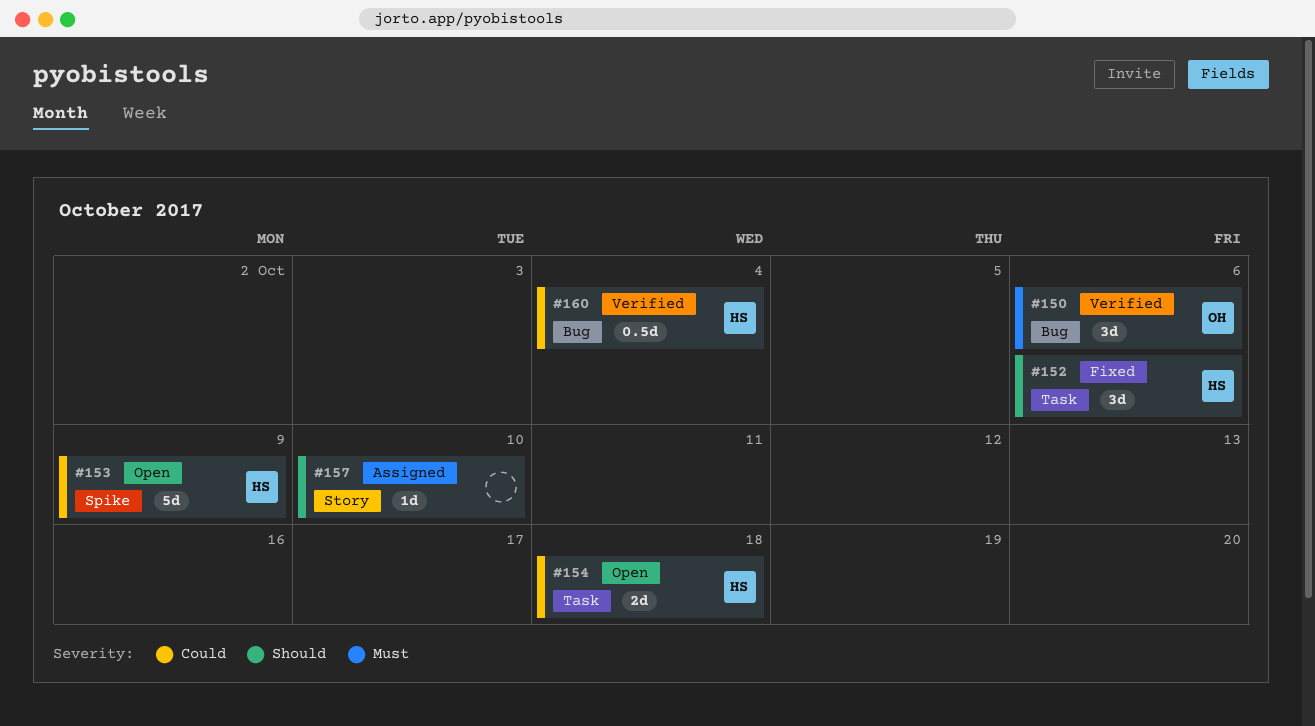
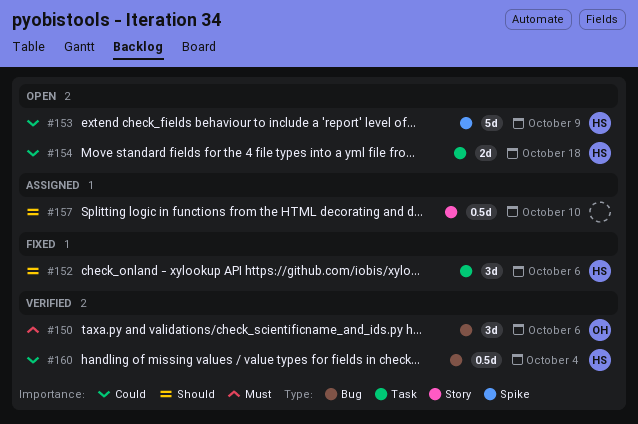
#157, estimate: 1d -> 0.5d

